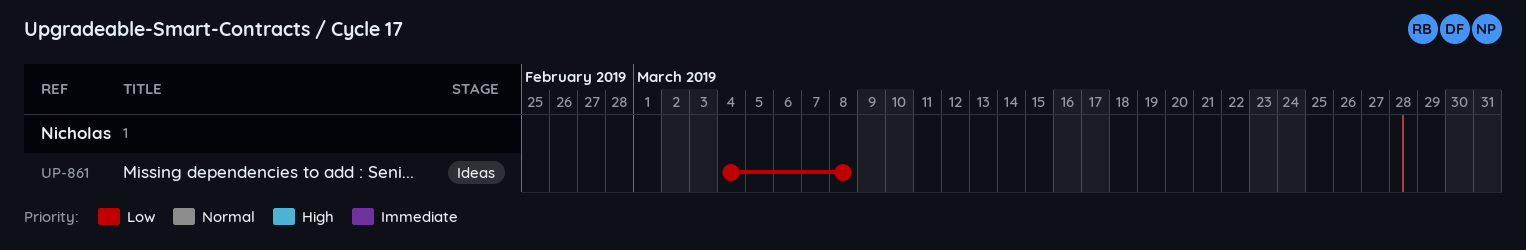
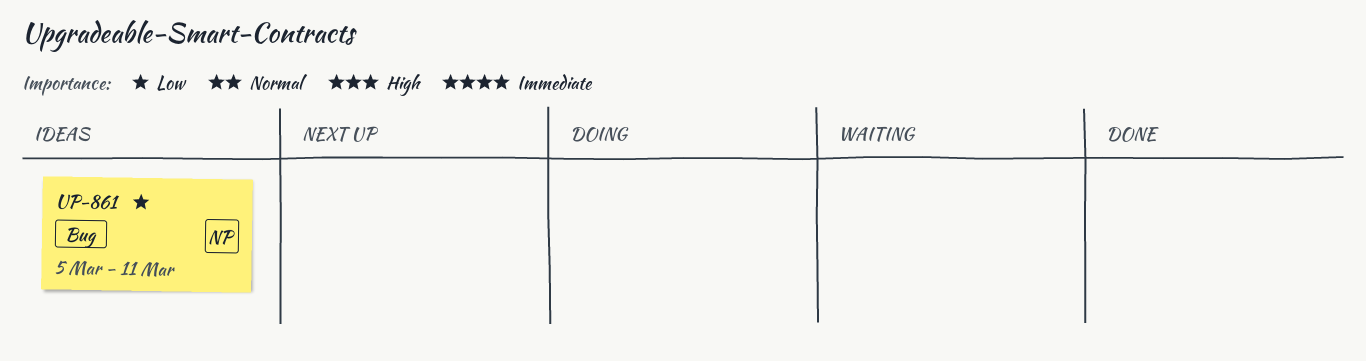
UP-861, start: Mar 4 -> Mar 5
UP-861, due: Mar 8 -> Mar 11

